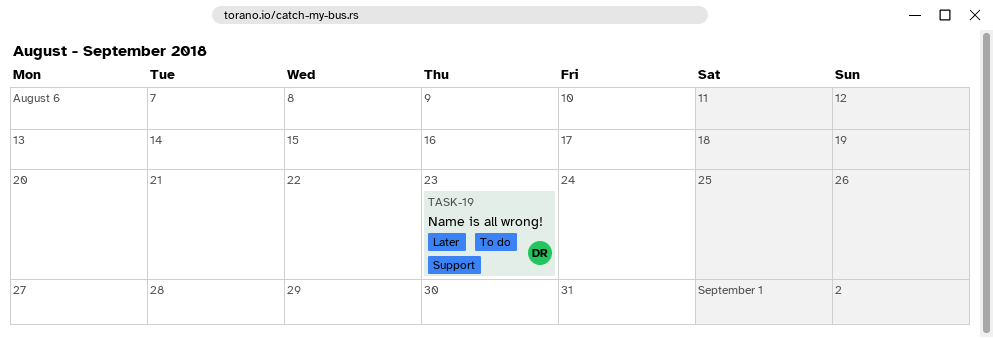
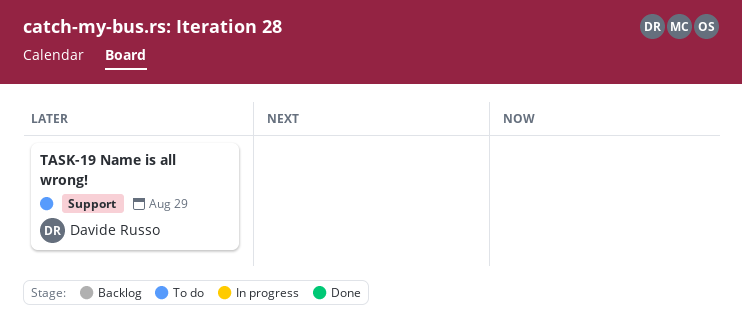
TASK-19, due: Aug 23 -> Aug 29

